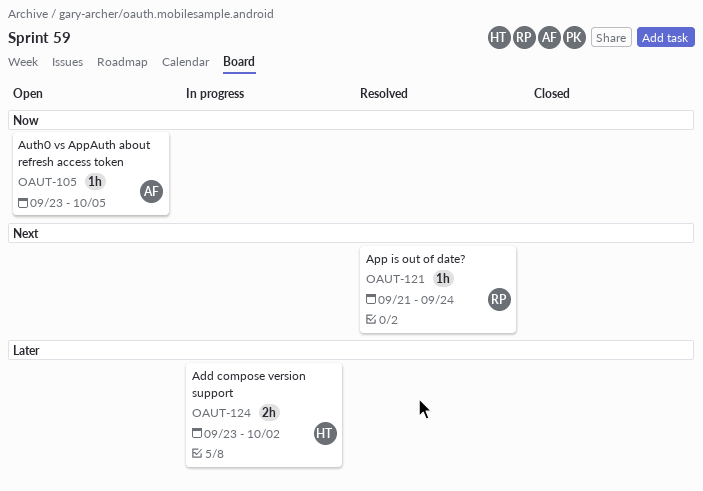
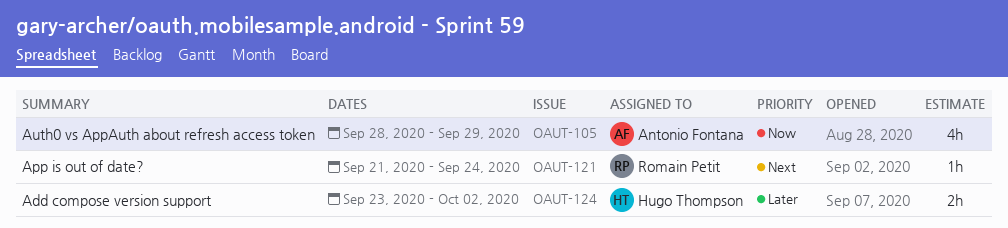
OAUT-105, estimate: 1h -> 4h
OAUT-105, start: Sep 23 -> Sep 28
OAUT-105, due: Oct 5 -> Sep 29

